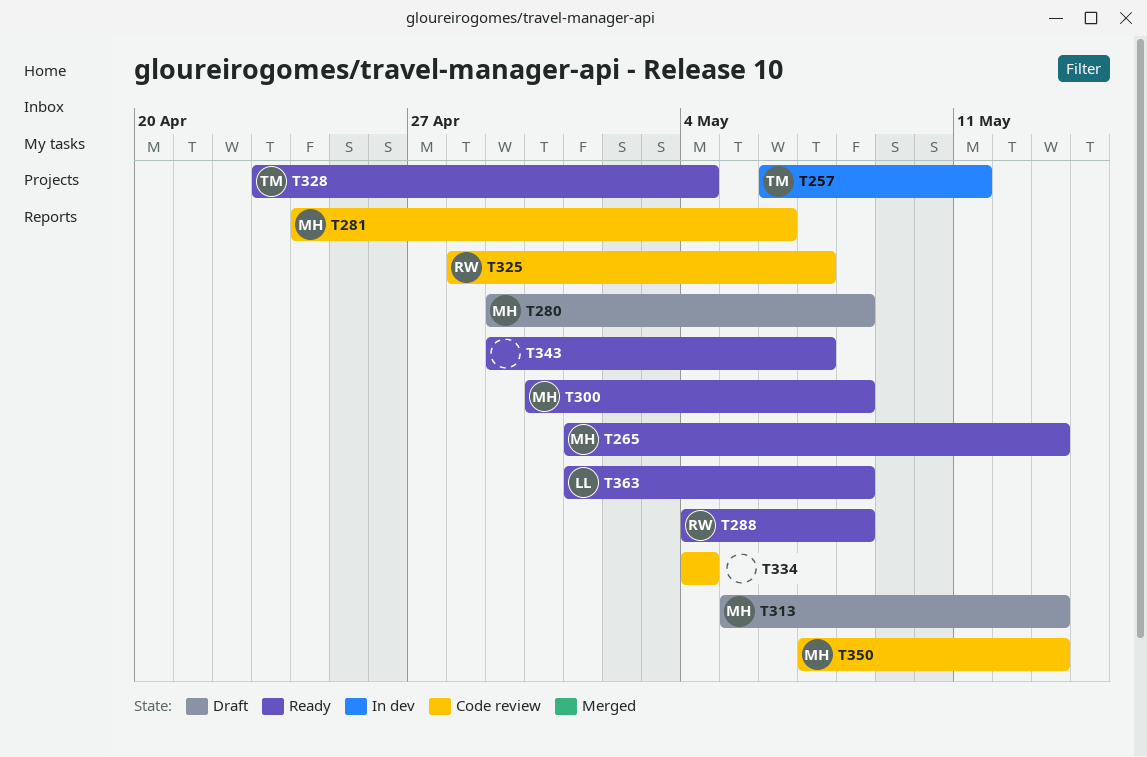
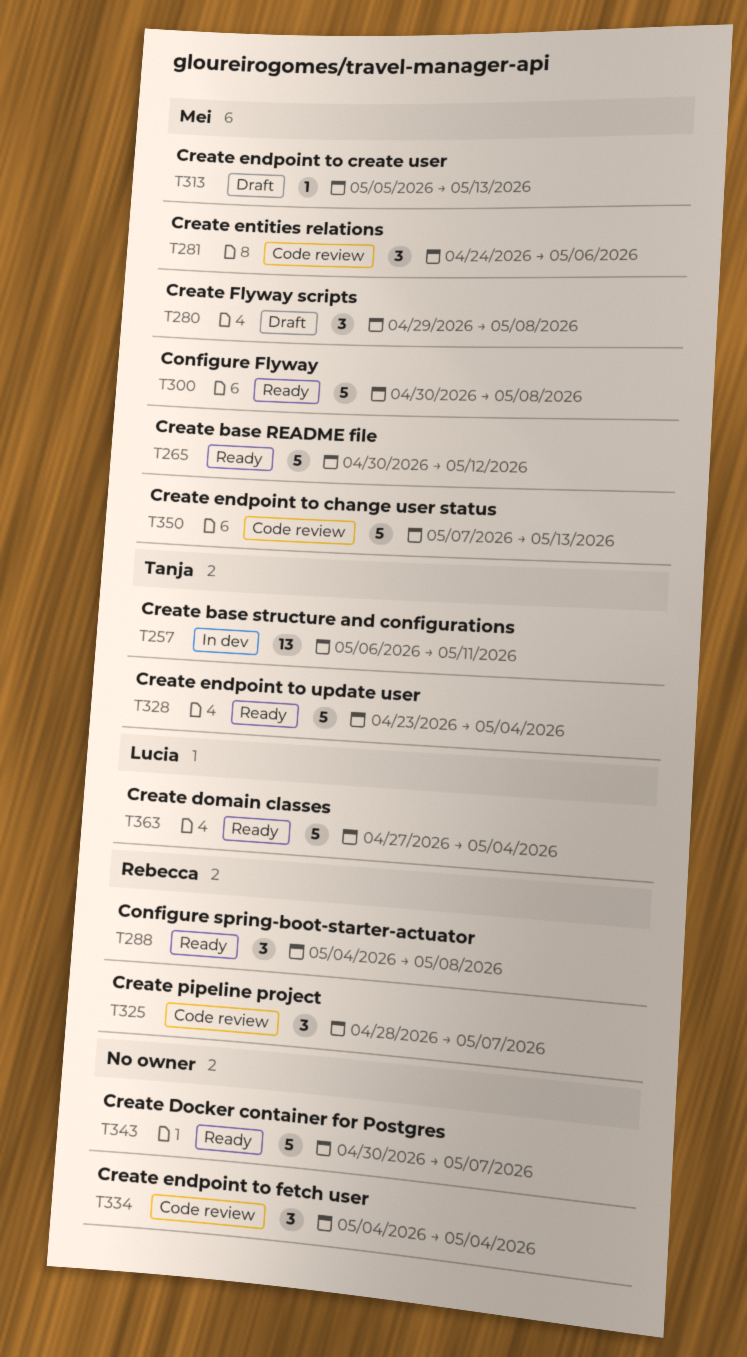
T265, start: May 1 -> Apr 30
T265, due: May 13 -> May 12
T343, start: Apr 29 -> Apr 30
T363, start: May 1 -> Apr 27
T363, due: May 8 -> May 4

